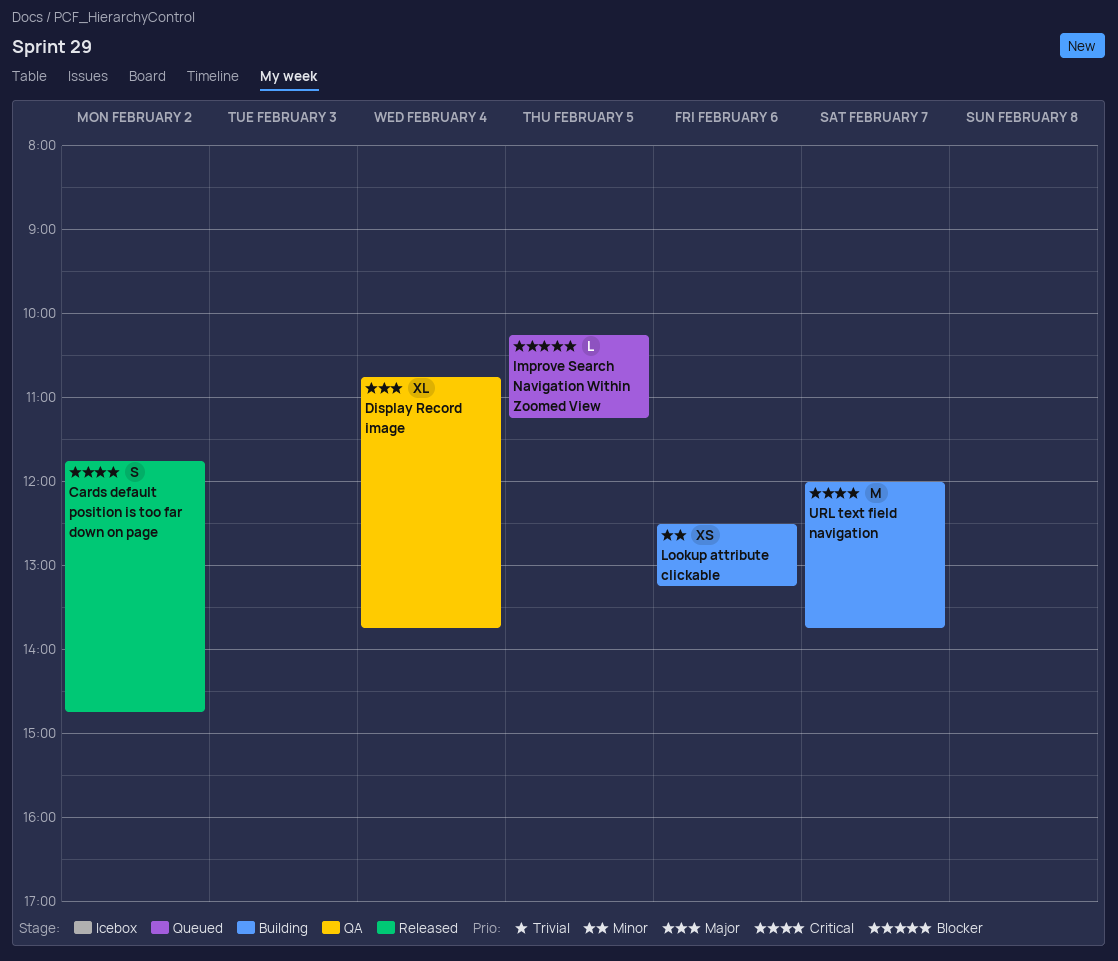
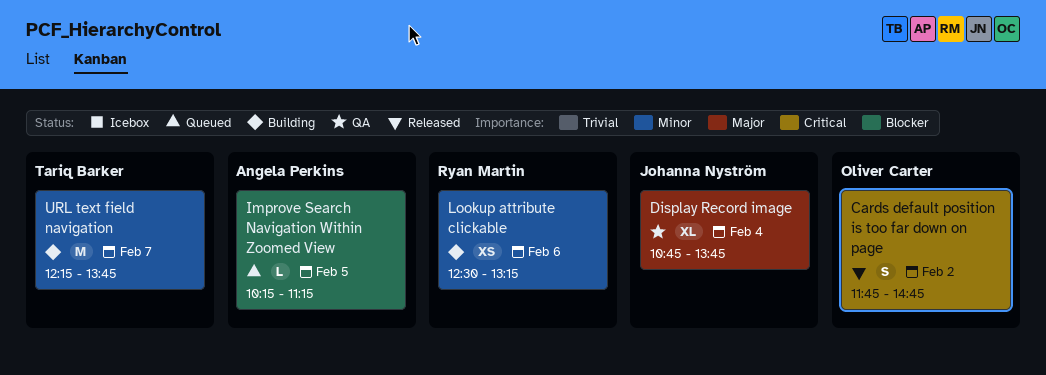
URL text field navigation, priority: Critical -> Minor
URL text field navigation, begins: 12:00 -> 12:15

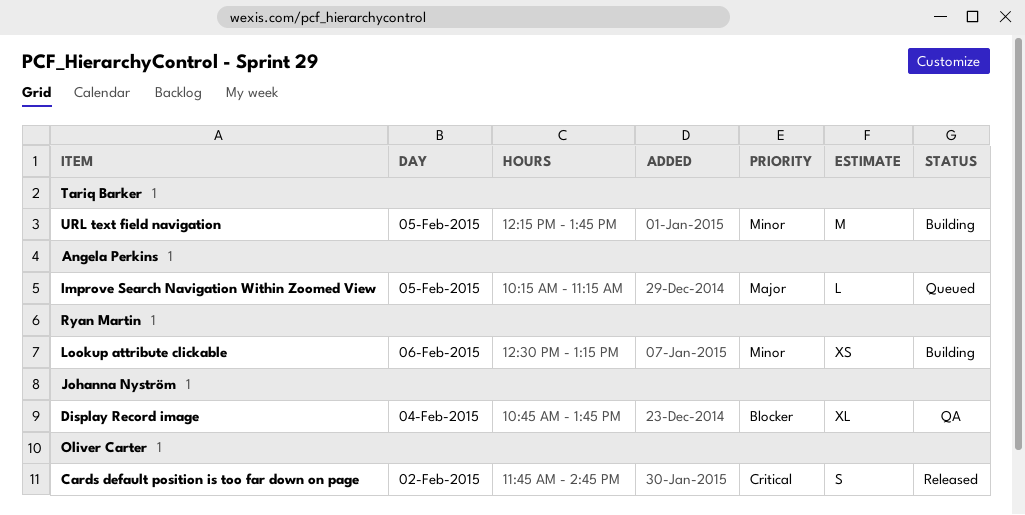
Display Record image, priority: Major -> Blocker
Improve Search Navigation Within Zoomed View, priority: Blocker -> Major
URL text field navigation, day: Feb 7 -> Feb 5

